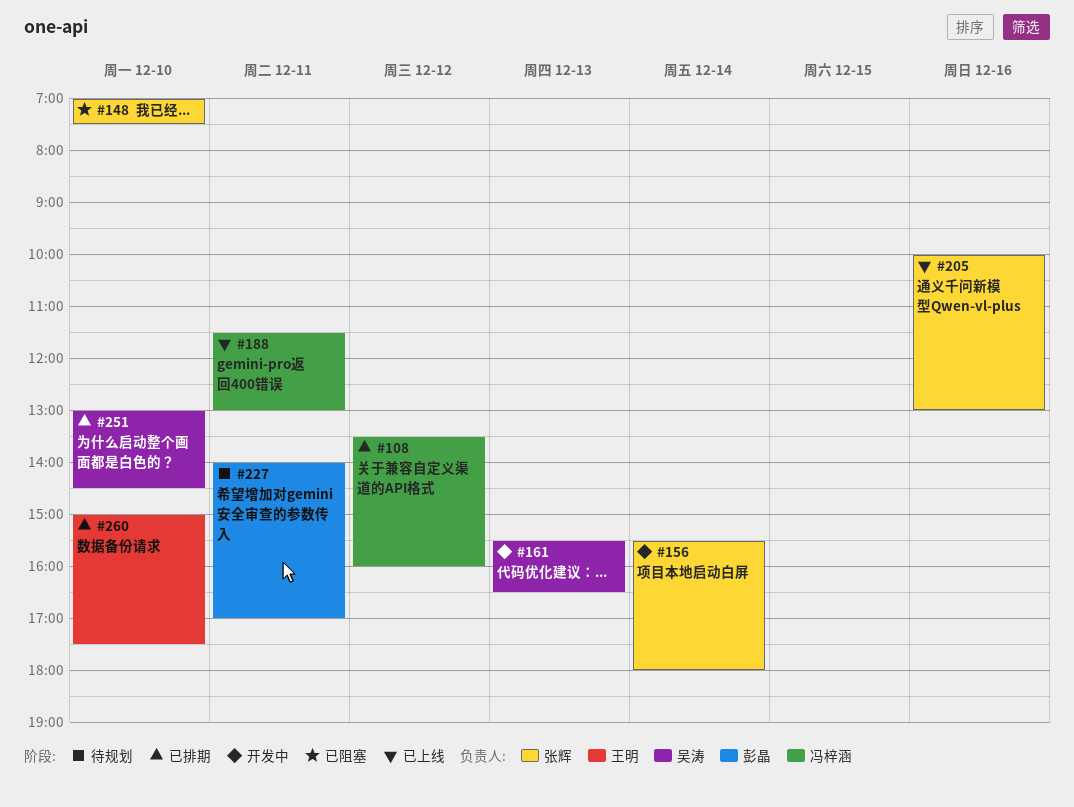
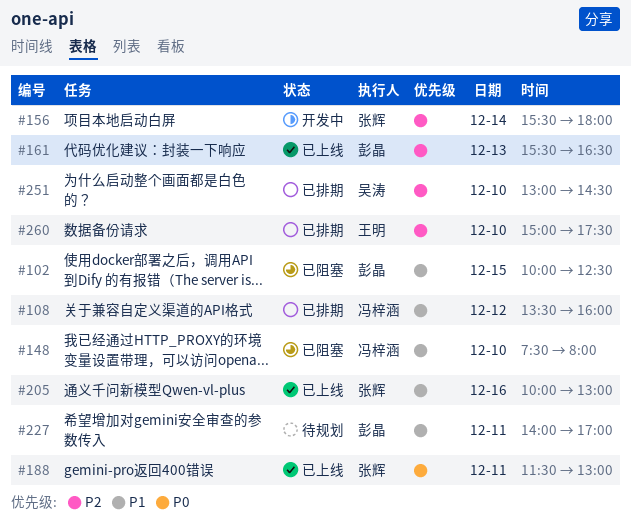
#102: none -> present
#148, owner: 张辉 -> 冯梓涵
#148, begins: 07:00 -> 07:30
#148, ends: 07:30 -> 08:00
#161, status: 开发中 -> 已上线
#161, owner: 吴涛 -> 彭晶
#188, owner: 冯梓涵 -> 张辉

